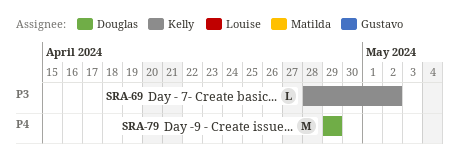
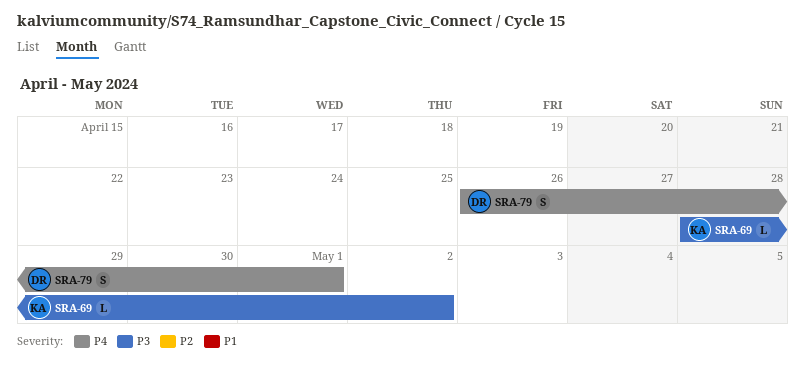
SRA-79, estimate: M -> S
SRA-79, start: Apr 29 -> Apr 26
SRA-79, due: Apr 29 -> May 1

